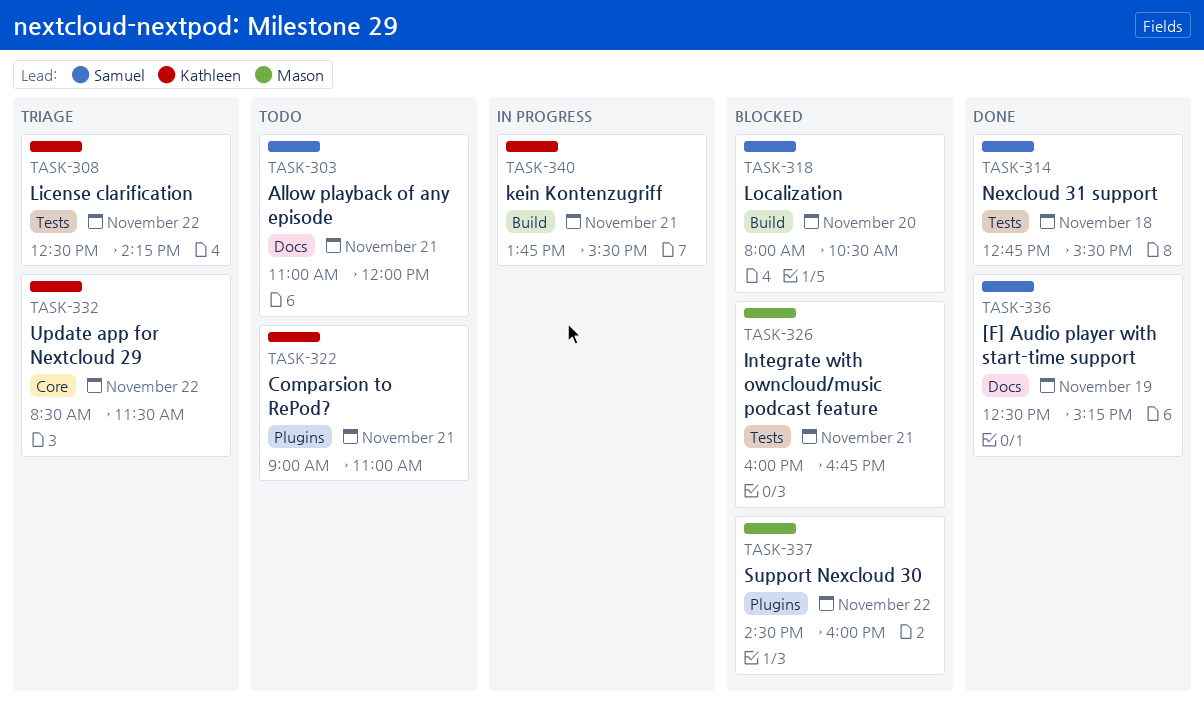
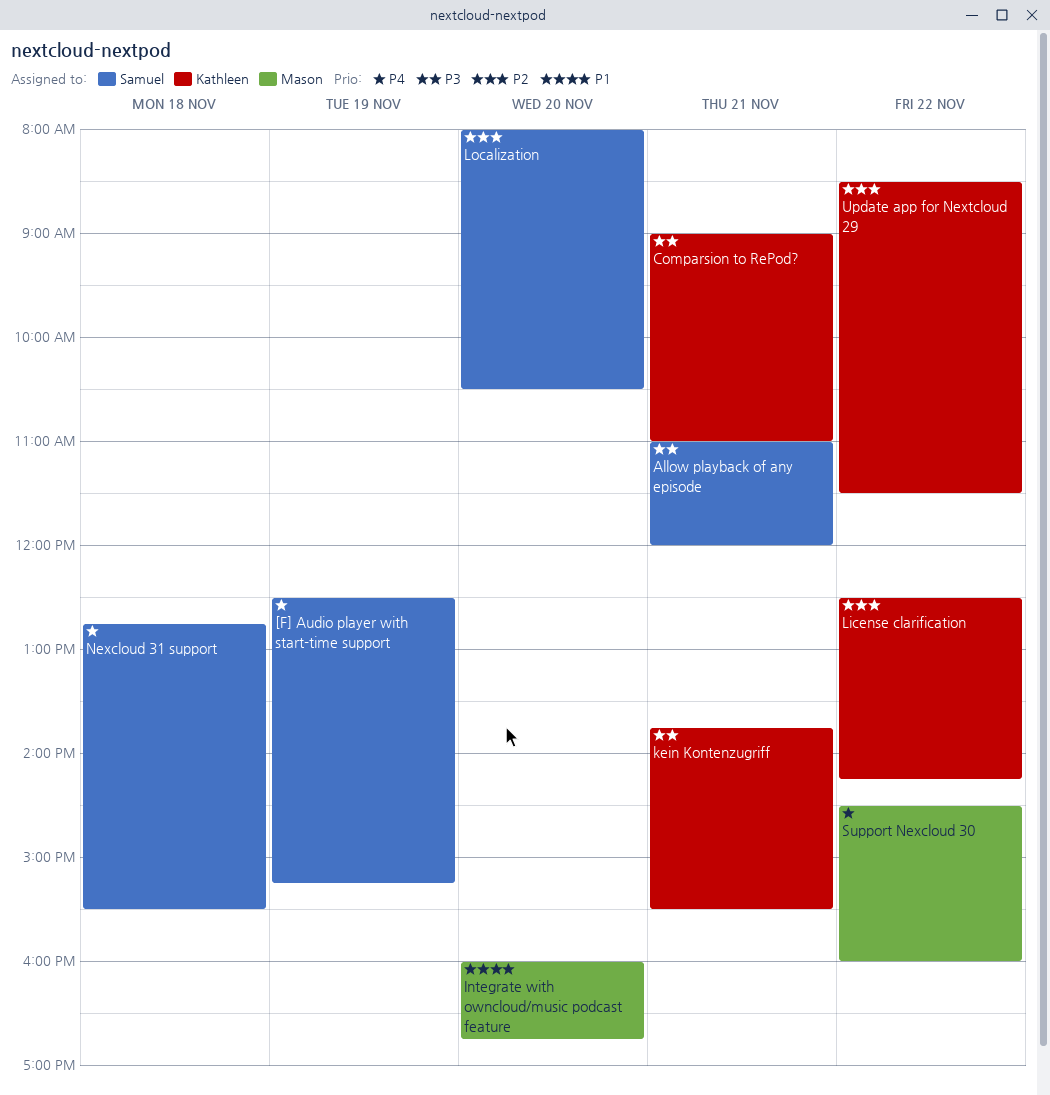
Integrate with owncloud/music podcast feature, day: Nov 21 -> Nov 20

